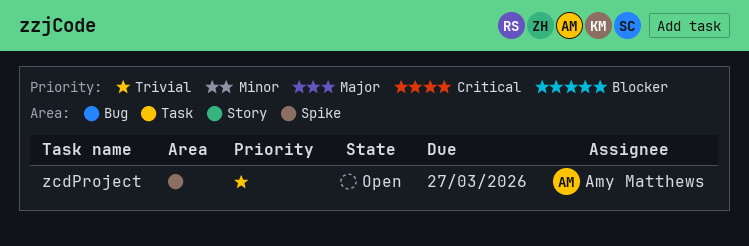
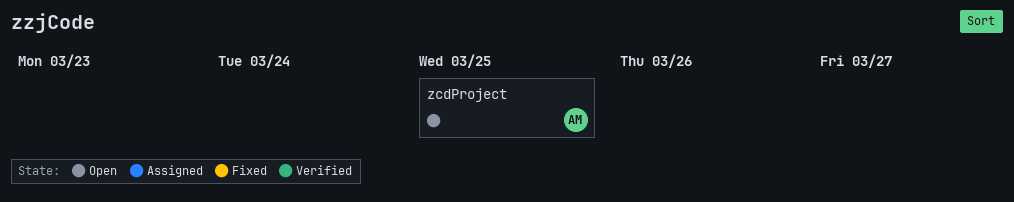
zcdProject, due: Mar 27 -> Mar 25

